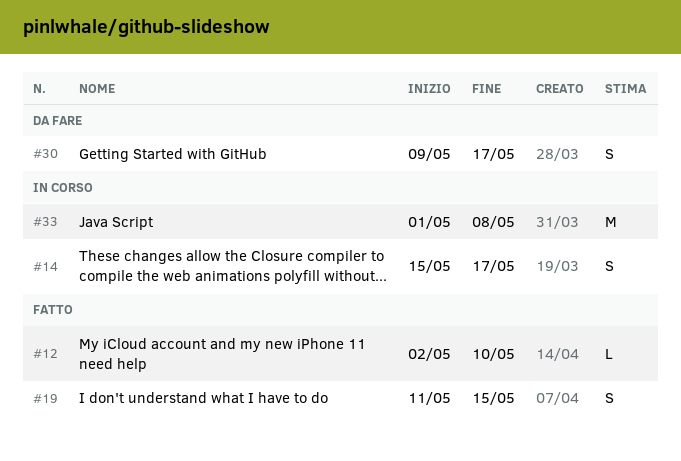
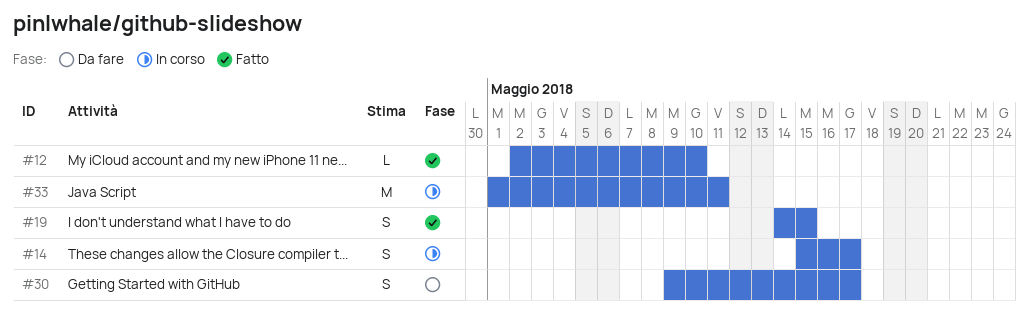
#19, start: May 11 -> May 14
#33, due: May 8 -> May 11

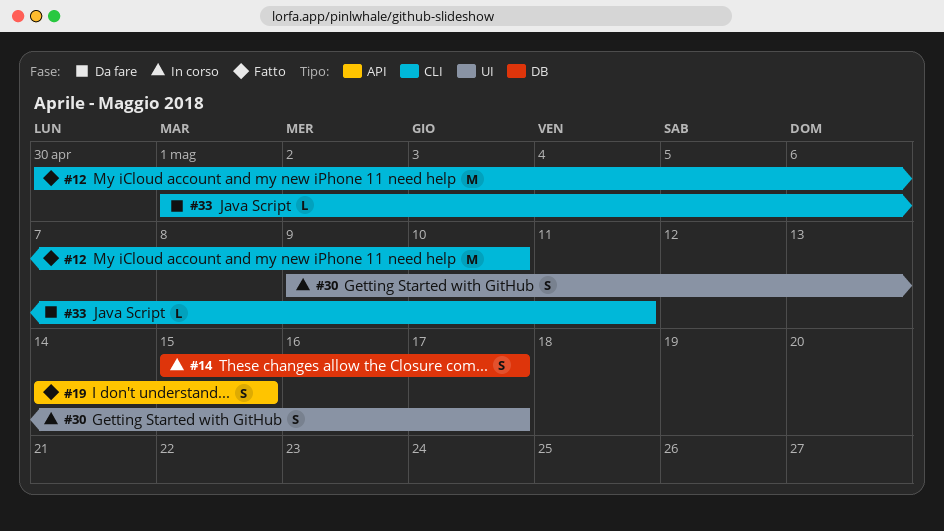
#12, estimate: L -> M
#12, start: May 2 -> Apr 30
#30, status: Da fare -> In corso
#33, status: In corso -> Da fare
#33, estimate: M -> L

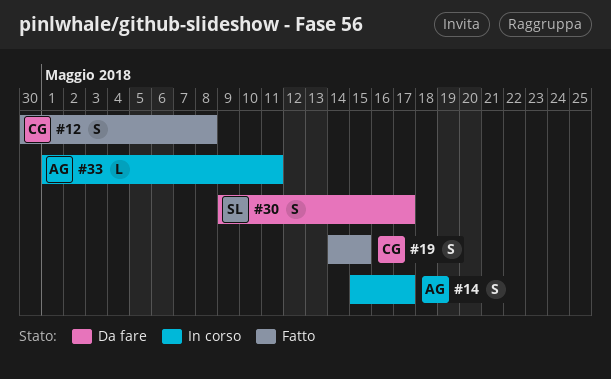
#12, estimate: M -> S
#12, due: May 10 -> May 8
#30, status: In corso -> Da fare
#33, status: Da fare -> In corso

